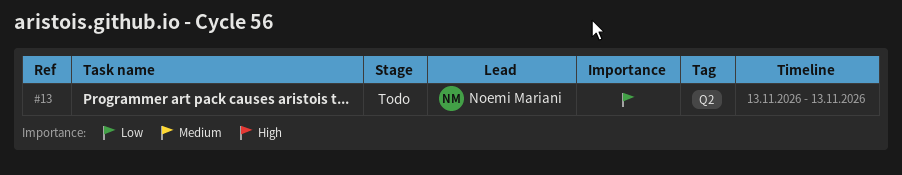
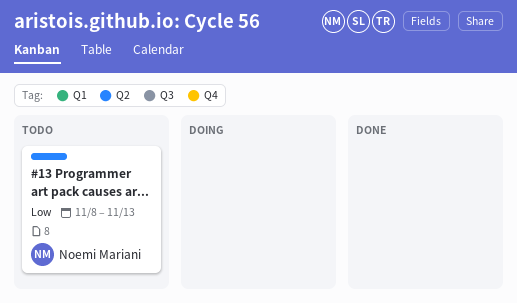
#13, start: Nov 13 -> Nov 8

